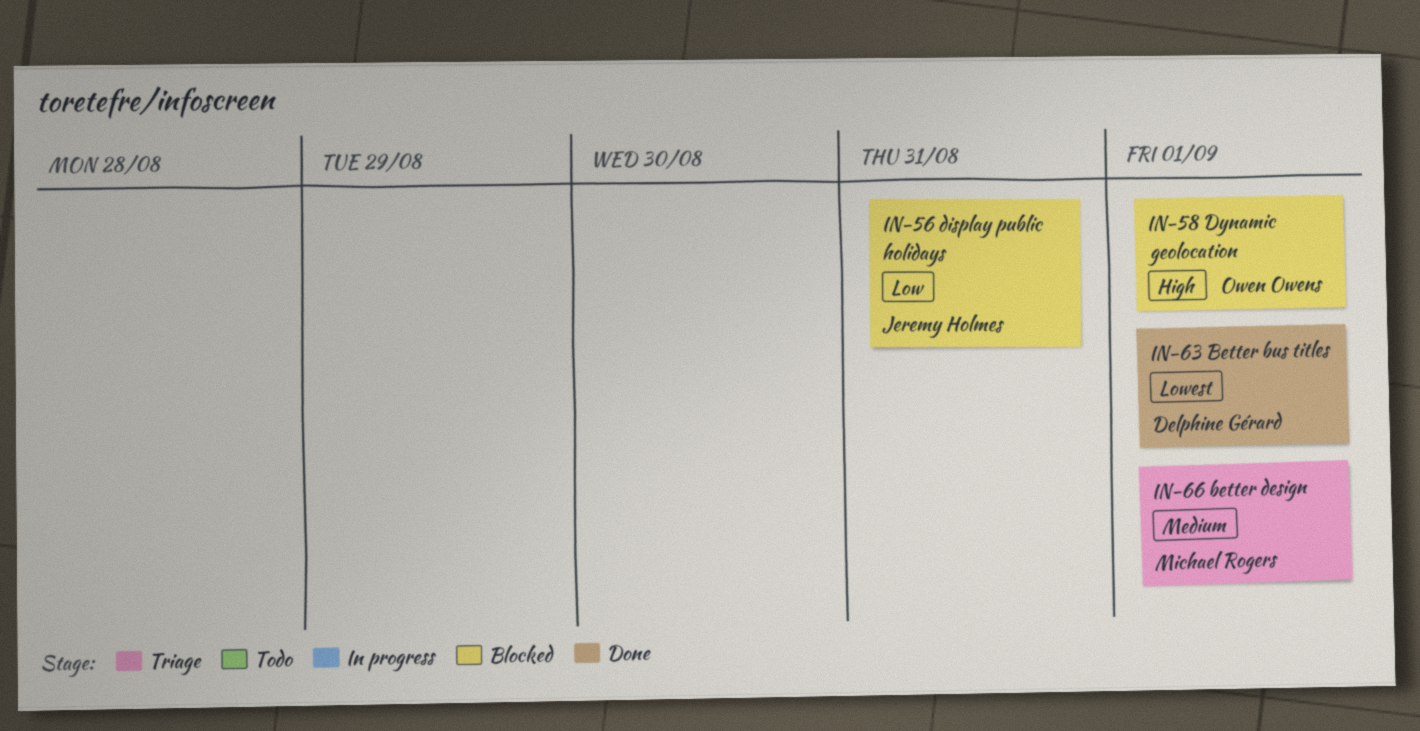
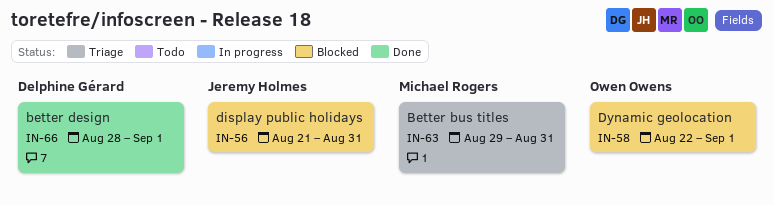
IN-63, status: Done -> Triage
IN-63, owner: Delphine Gérard -> Michael Rogers
IN-63, due: Sep 1 -> Aug 31
IN-66, status: Triage -> Done
IN-66, owner: Michael Rogers -> Delphine Gérard

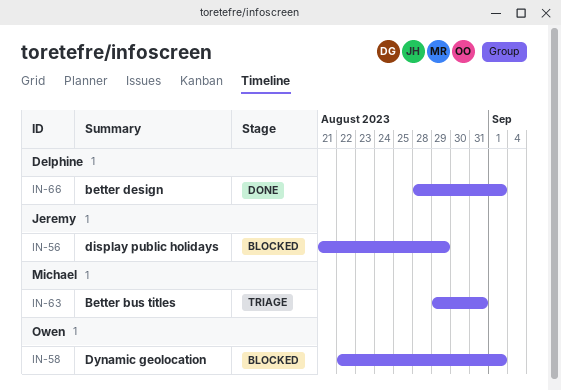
IN-56, due: Aug 31 -> Aug 29

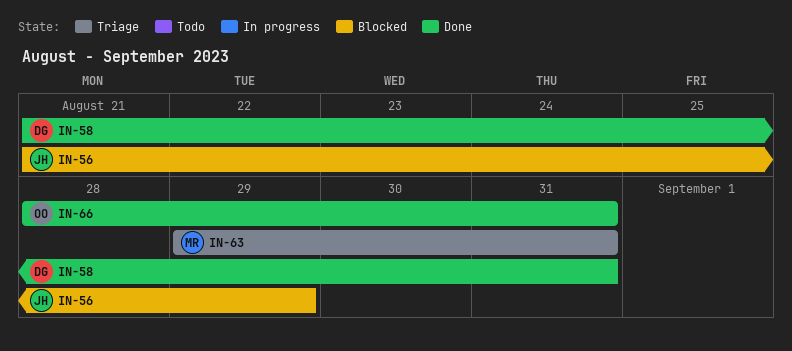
IN-58, status: Blocked -> Done
IN-58, owner: Owen -> Delphine
IN-58, start: Aug 22 -> Aug 21
IN-58, due: Sep 1 -> Aug 31
IN-66, owner: Delphine -> Owen
IN-66, due: Sep 1 -> Aug 31

